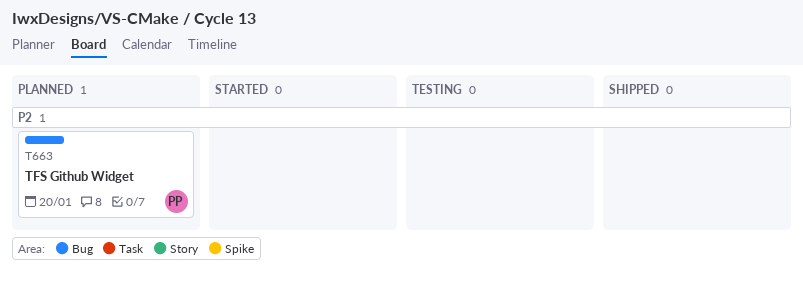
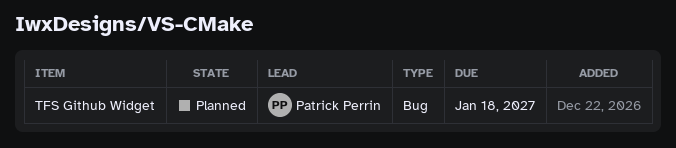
TFS Github Widget, due: Jan 20 -> Jan 18

